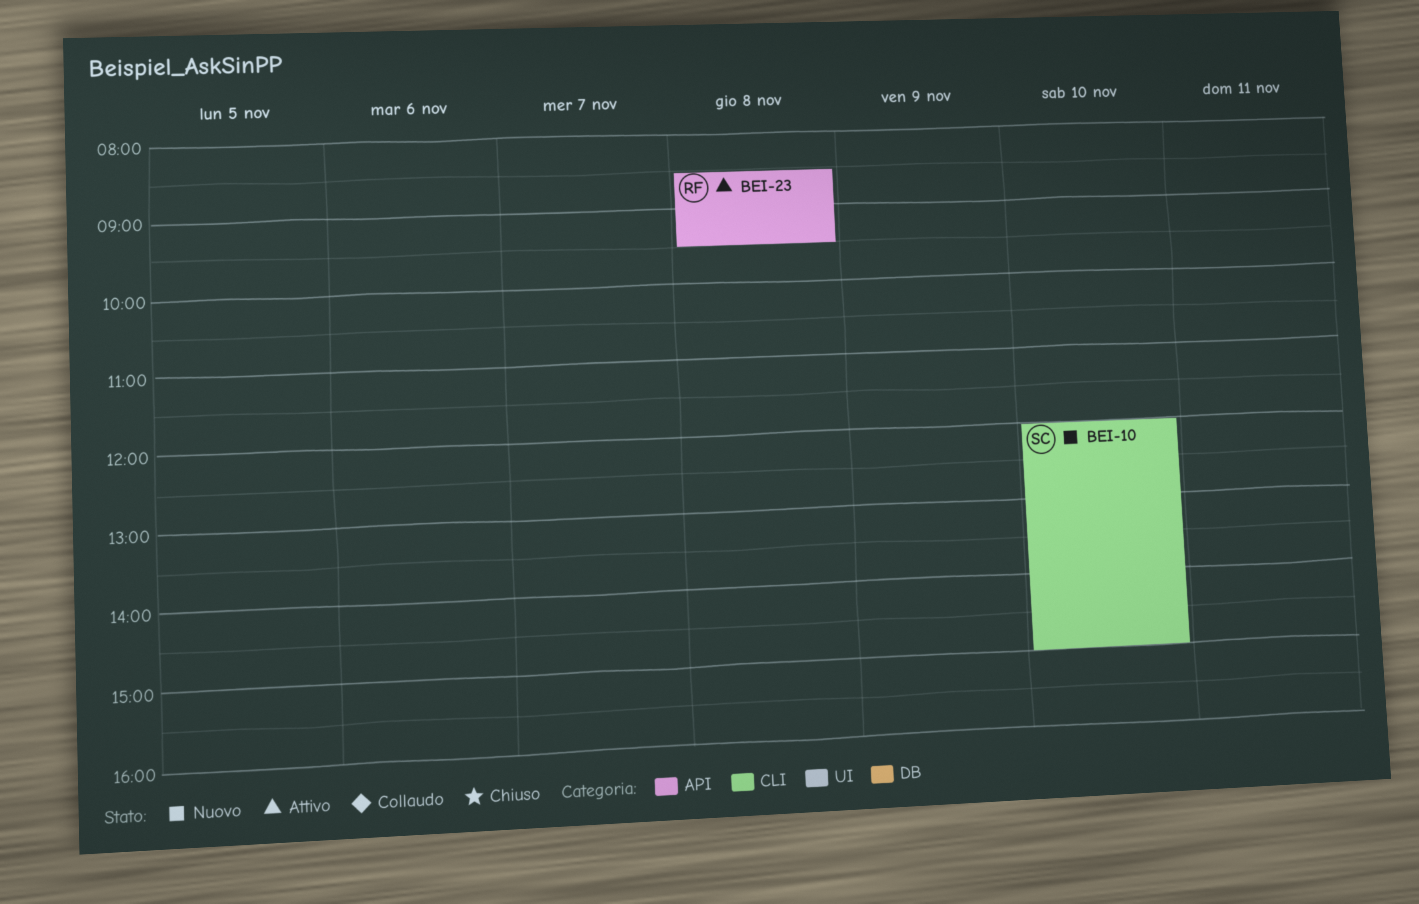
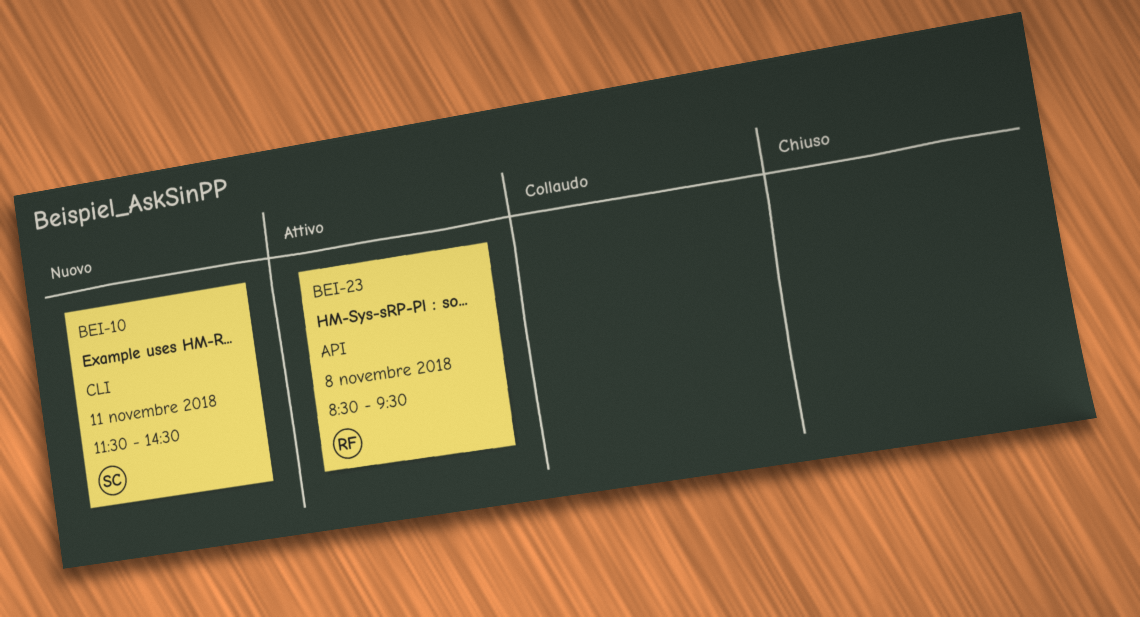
BEI-10, day: Nov 10 -> Nov 11
BEI-10, begins: 12:00 -> 11:30
BEI-10, ends: 15:00 -> 14:30

